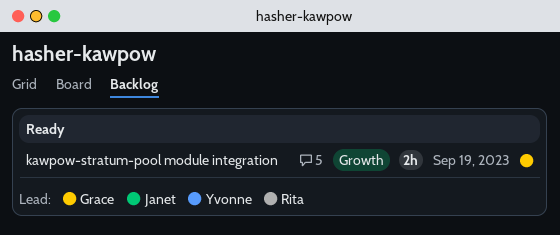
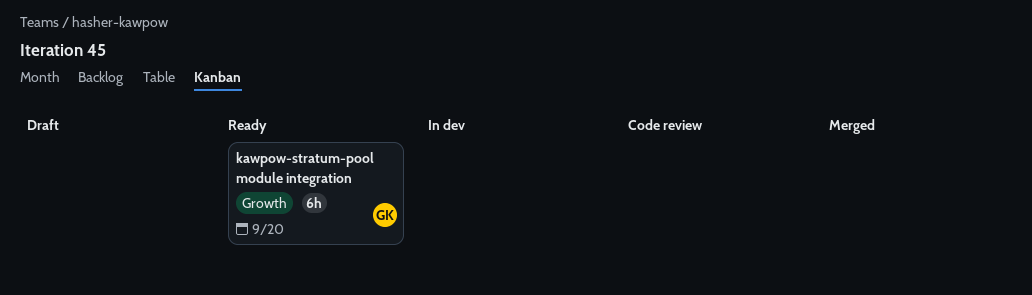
kawpow-stratum-pool module integration, estimate: 2h -> 6h
kawpow-stratum-pool module integration, due: Sep 19 -> Sep 20

